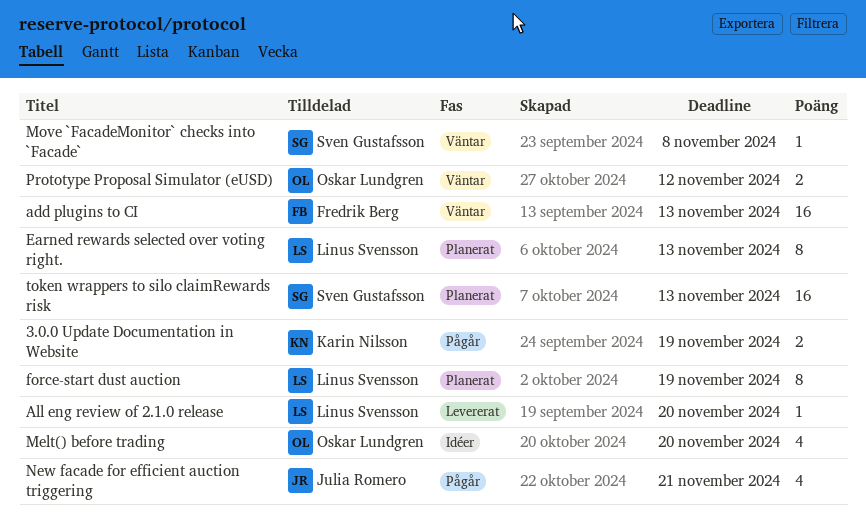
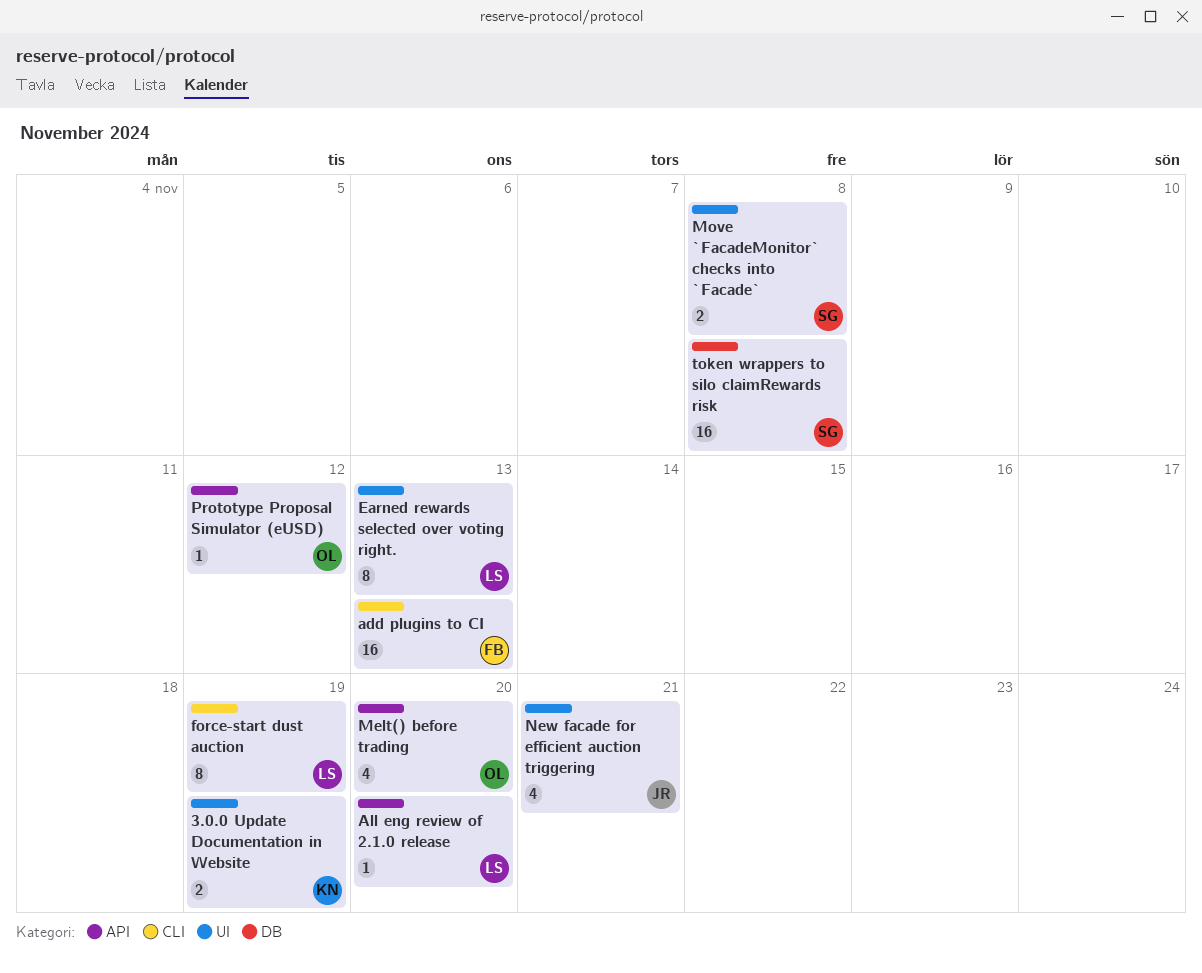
Move `FacadeMonitor` checks into `Facade`, estimate: 1 -> 2
Prototype Proposal Simulator (eUSD), estimate: 2 -> 1
token wrappers to silo claimRewards risk, due: Nov 13 -> Nov 8

